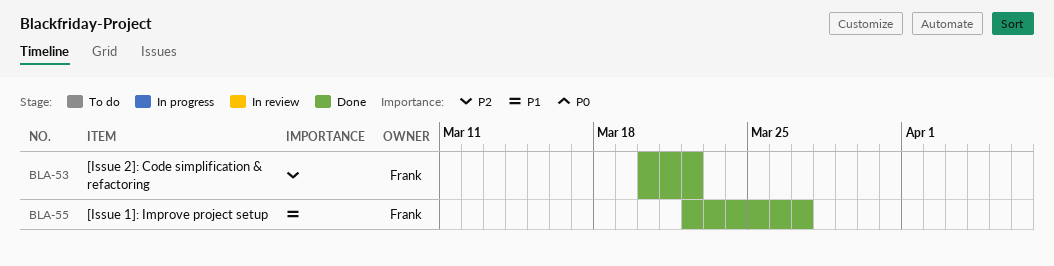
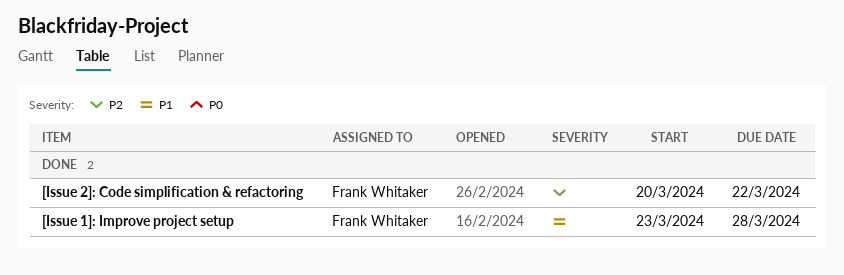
[Issue 1]: Improve project setup, start: Mar 22 -> Mar 23
[Issue 1]: Improve project setup, due: Mar 27 -> Mar 28

